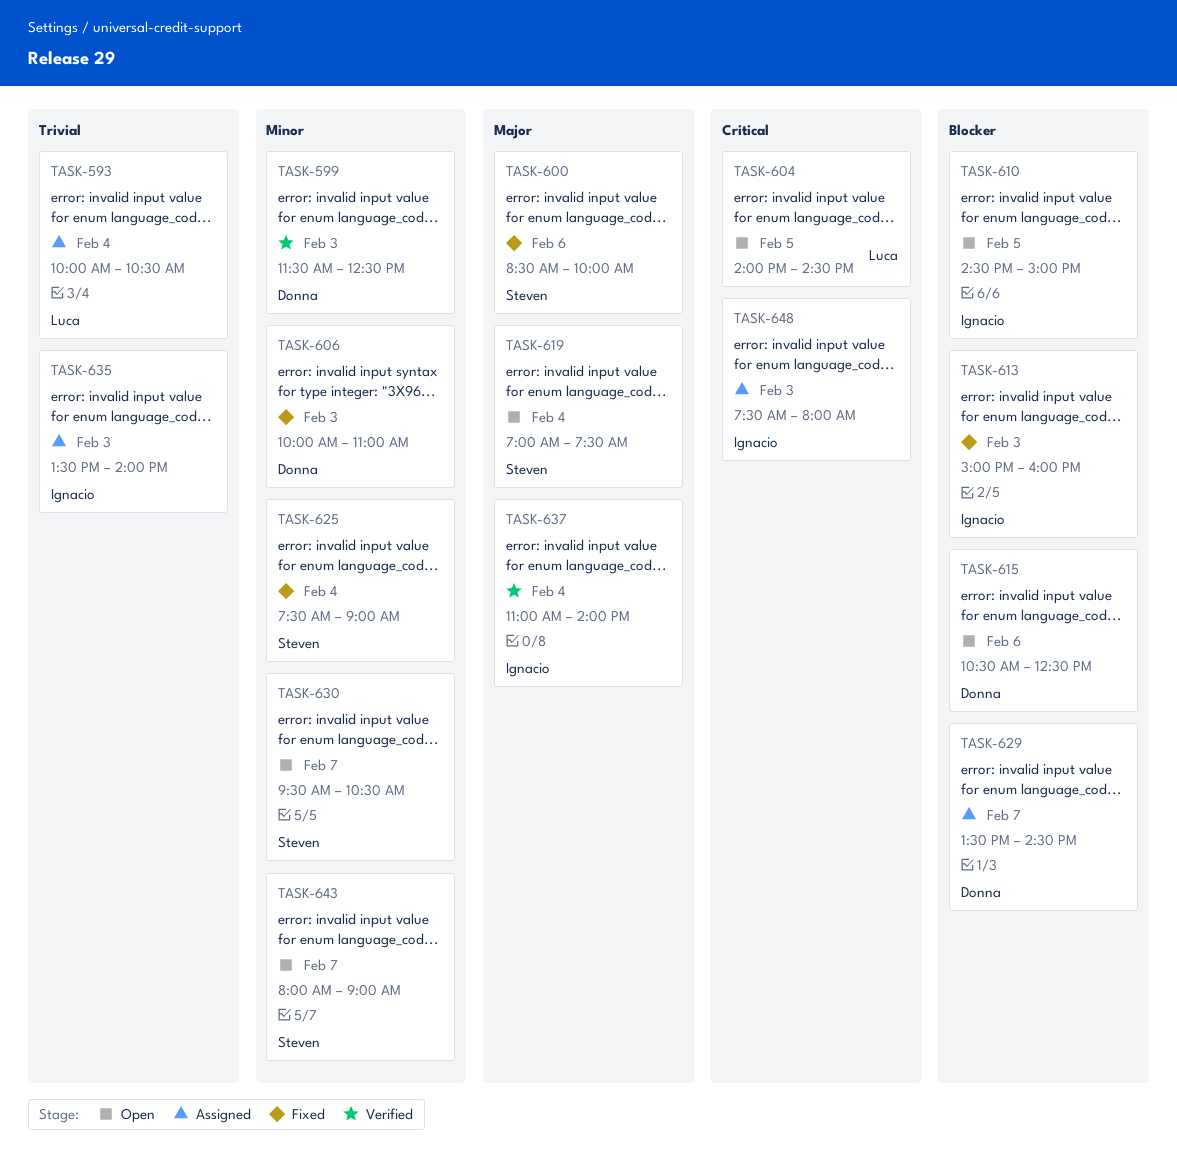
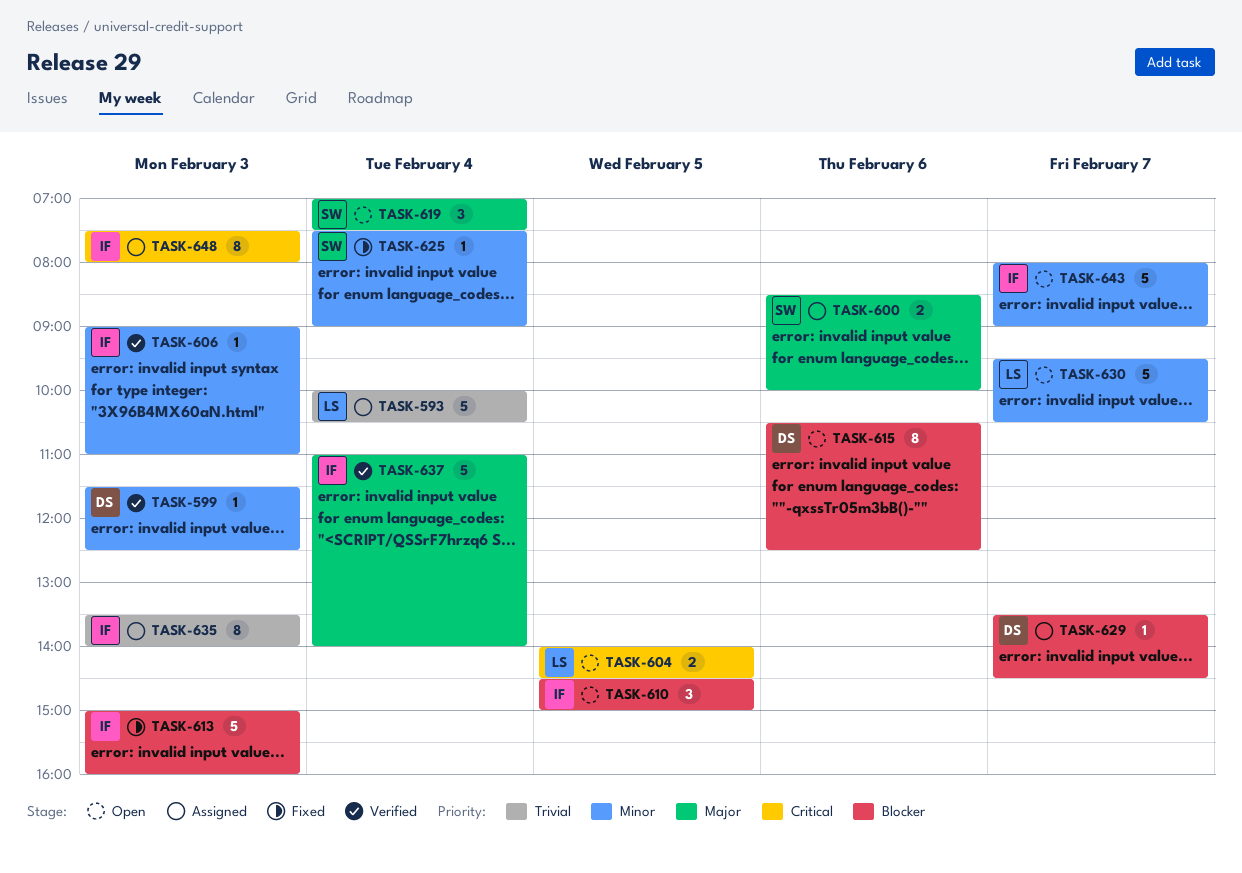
TASK-600, status: Fixed -> Assigned
TASK-606, status: Fixed -> Verified
TASK-606, owner: Donna -> Ignacio
TASK-606, begins: 10:00 -> 09:00
TASK-630, owner: Steven -> Luca
TASK-643, owner: Steven -> Ignacio

